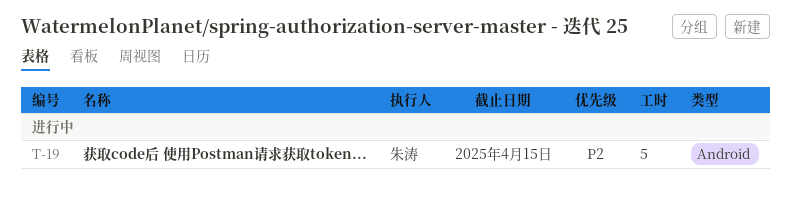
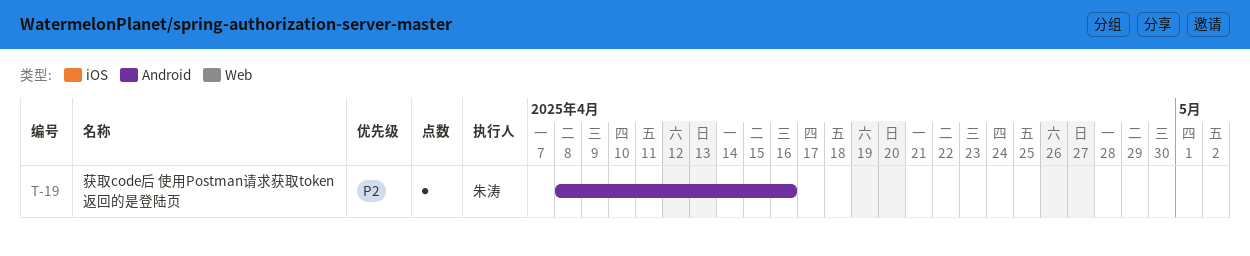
T-19, estimate: 5 -> 1
T-19, due: Apr 15 -> Apr 16

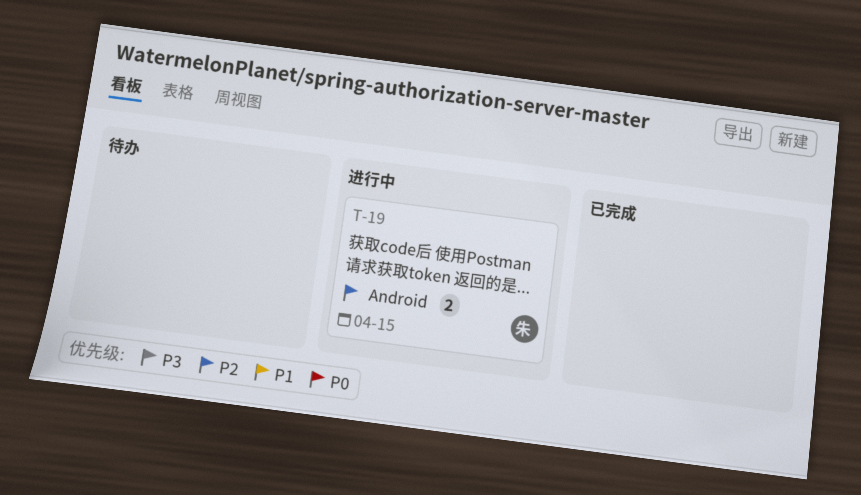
T-19, estimate: 1 -> 2
T-19, due: Apr 16 -> Apr 15

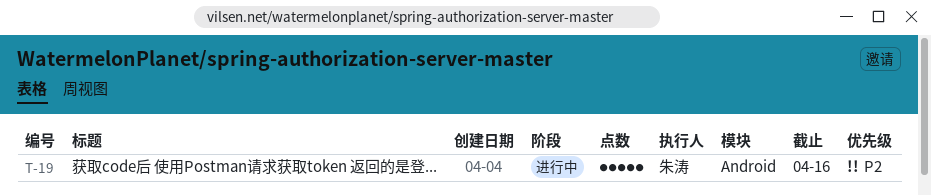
T-19, estimate: 2 -> 5
T-19, due: Apr 15 -> Apr 16

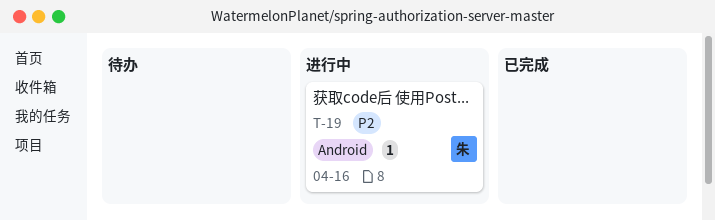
T-19, estimate: 5 -> 1

